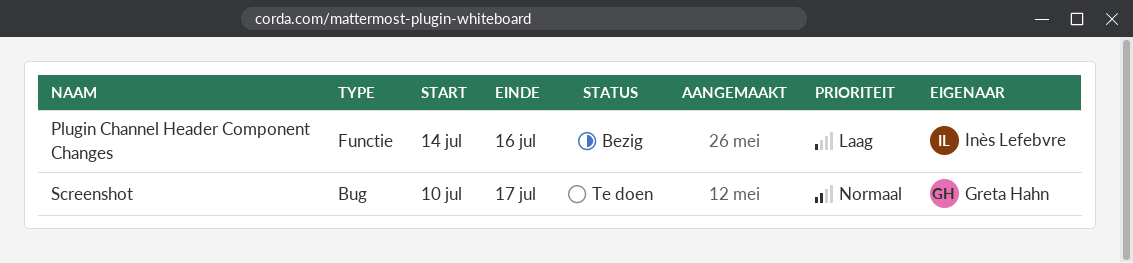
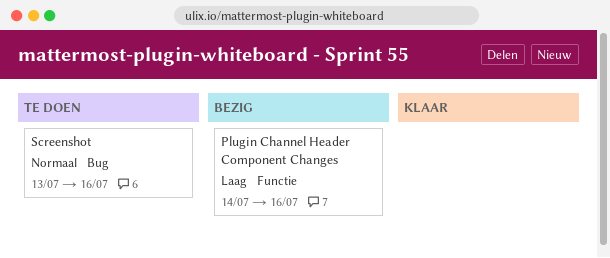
Screenshot, start: Jul 10 -> Jul 13
Screenshot, due: Jul 17 -> Jul 16

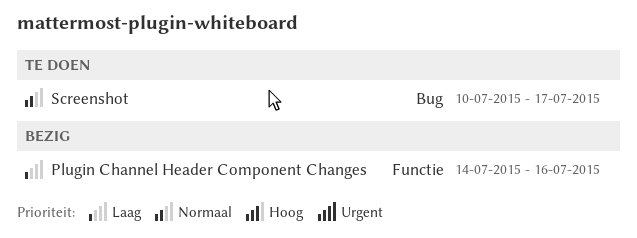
Screenshot, start: Jul 13 -> Jul 10
Screenshot, due: Jul 16 -> Jul 17

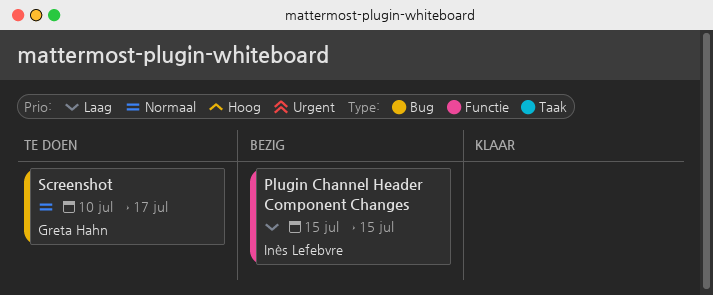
Plugin Channel Header Component Changes, start: Jul 14 -> Jul 15
Plugin Channel Header Component Changes, due: Jul 16 -> Jul 15

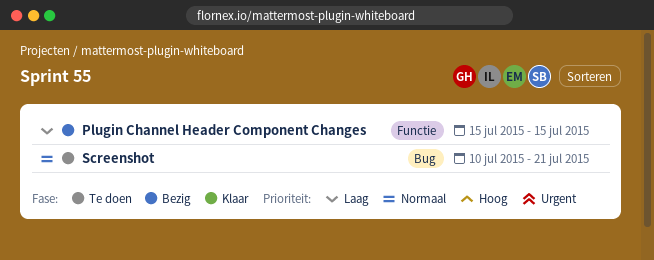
Screenshot, due: Jul 17 -> Jul 21

